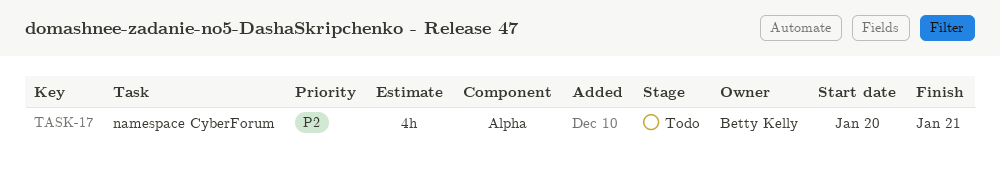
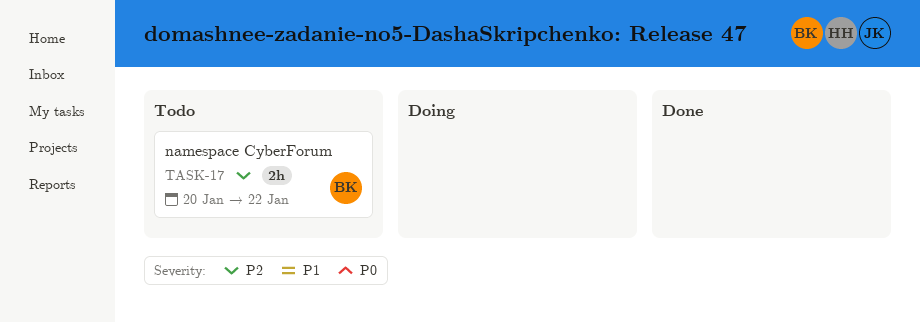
TASK-17, estimate: 4h -> 2h
TASK-17, due: Jan 21 -> Jan 22

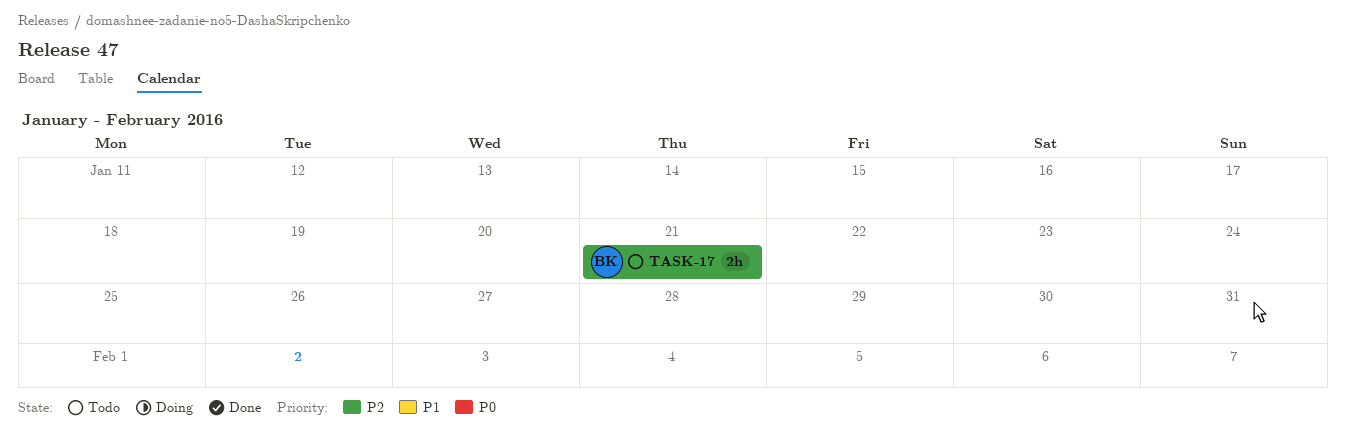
TASK-17, start: Jan 20 -> Jan 21
TASK-17, due: Jan 22 -> Jan 21

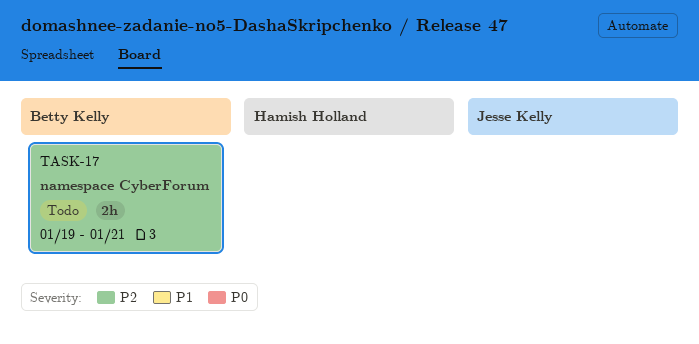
TASK-17, start: Jan 21 -> Jan 19

